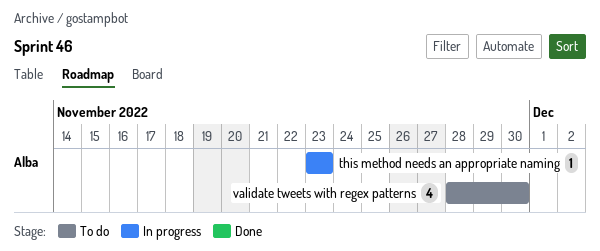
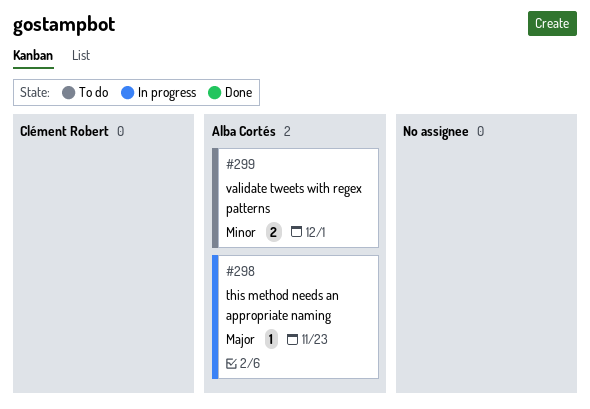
validate tweets with regex patterns, estimate: 4 -> 2
validate tweets with regex patterns, due: Nov 30 -> Dec 1

